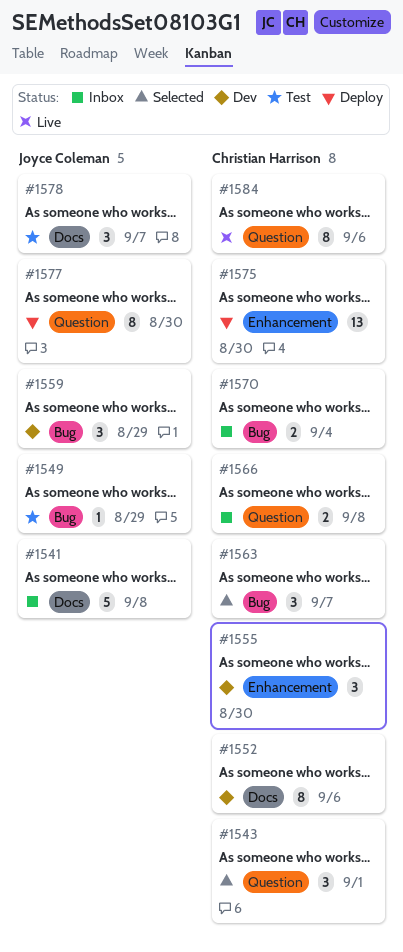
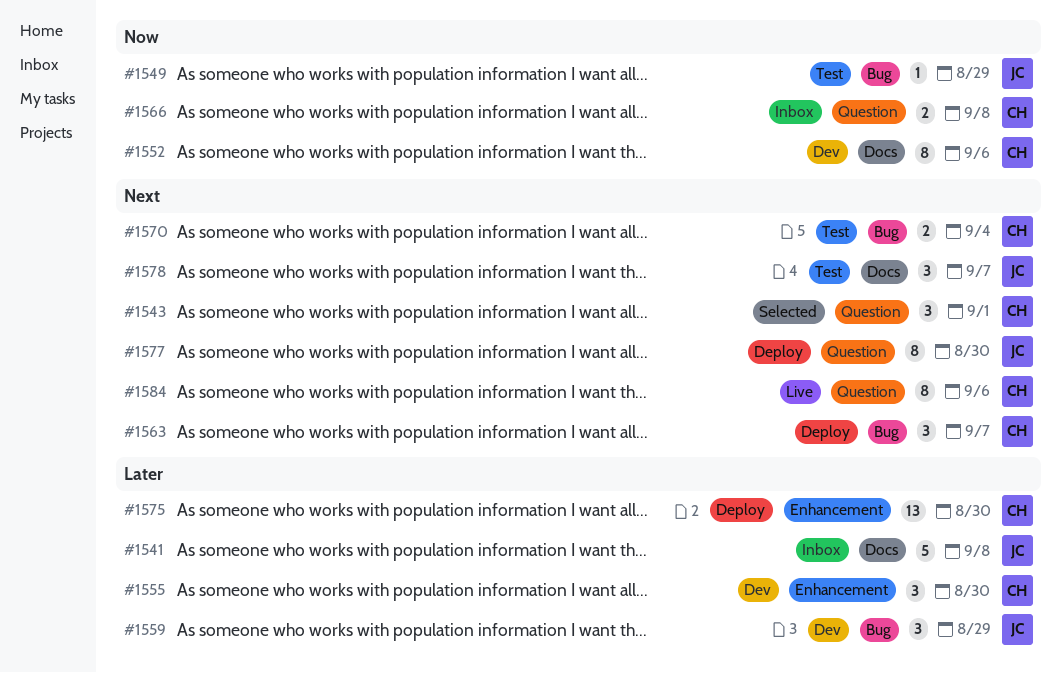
#1563, status: Selected -> Deploy
#1570, status: Inbox -> Test

